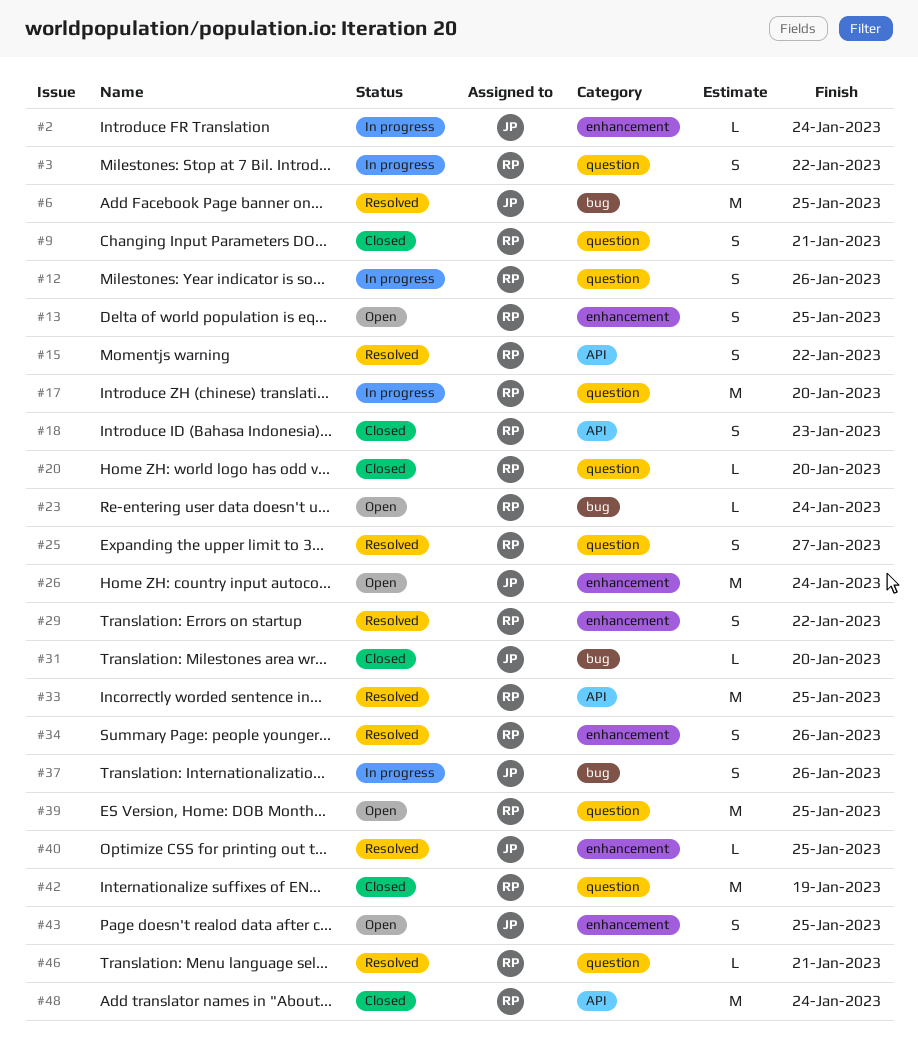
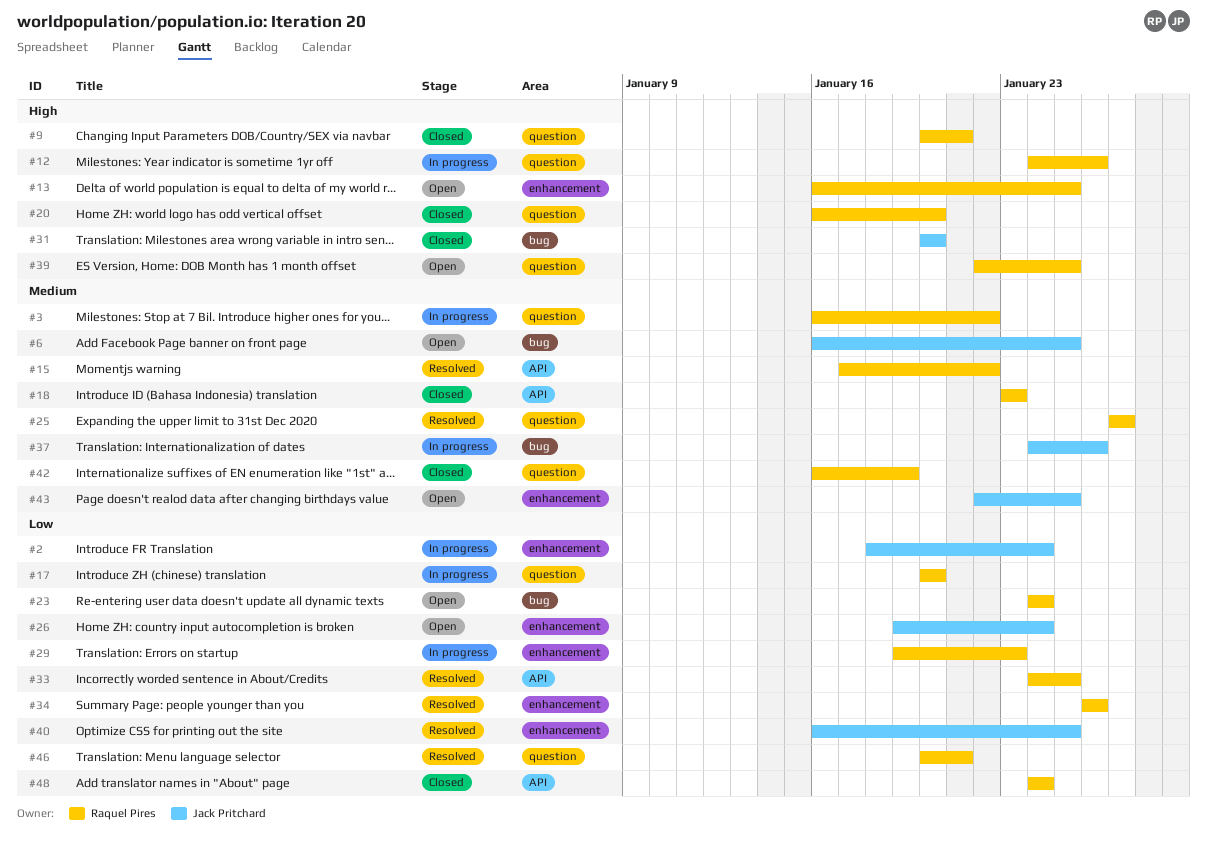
#6, status: Resolved -> Open
#29, status: Resolved -> In progress
#29, due: Jan 22 -> Jan 23

